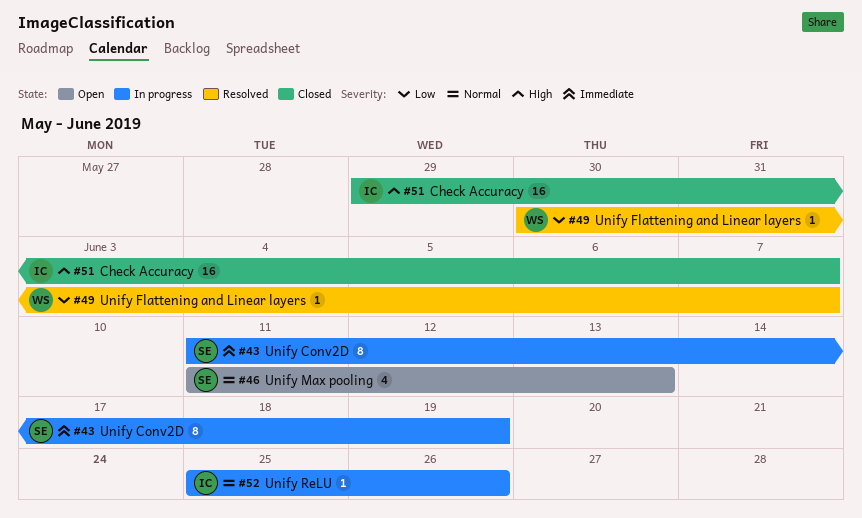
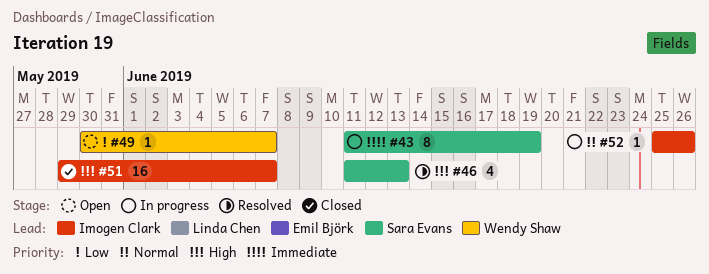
#46, status: Open -> Resolved
#46, priority: Normal -> High
#49, status: Resolved -> Open

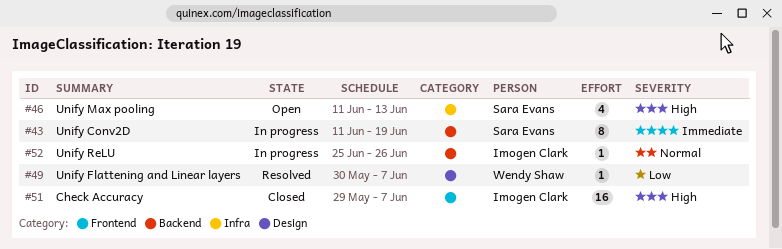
#46, status: Resolved -> Open
#49, status: Open -> Resolved

